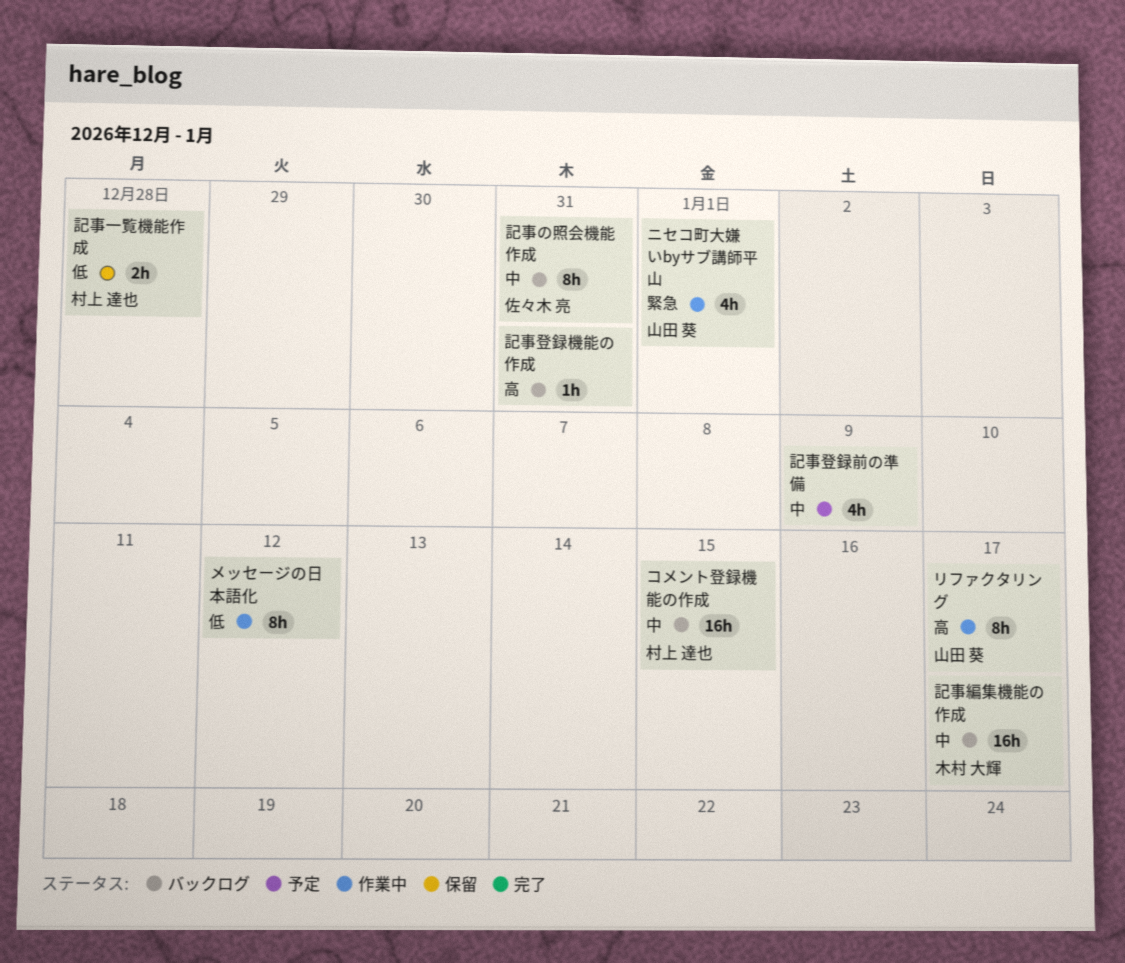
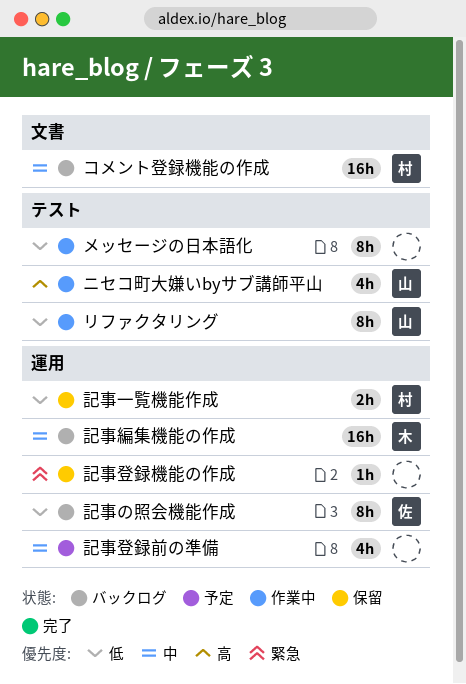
ニセコ町大嫌いbyサブ講師平山, priority: 緊急 -> 高
リファクタリング, priority: 高 -> 低
記事の照会機能作成, priority: 中 -> 低
記事登録機能の作成, status: バックログ -> 保留
記事登録機能の作成, priority: 高 -> 緊急

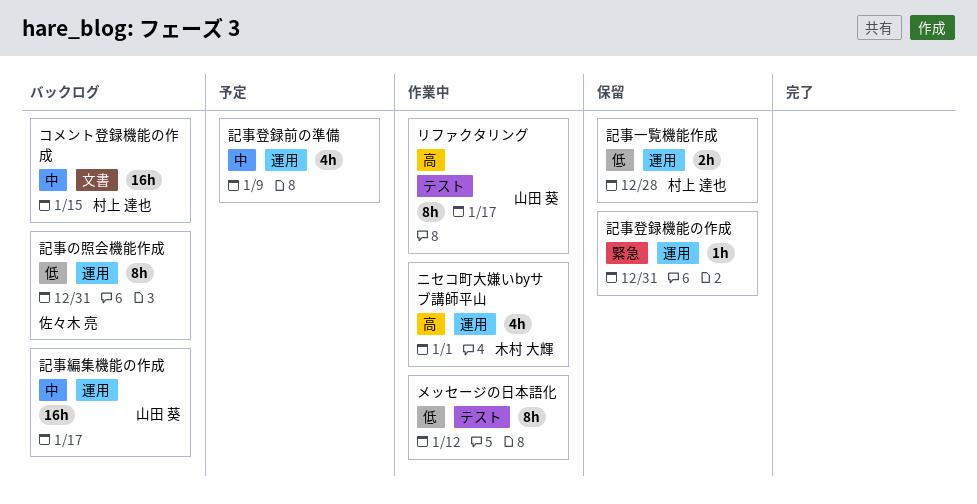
ニセコ町大嫌いbyサブ講師平山, owner: 山田 葵 -> 木村 大輝
ニセコ町大嫌いbyサブ講師平山, label: テスト -> 運用
リファクタリング, priority: 低 -> 高
記事編集機能の作成, owner: 木村 大輝 -> 山田 葵

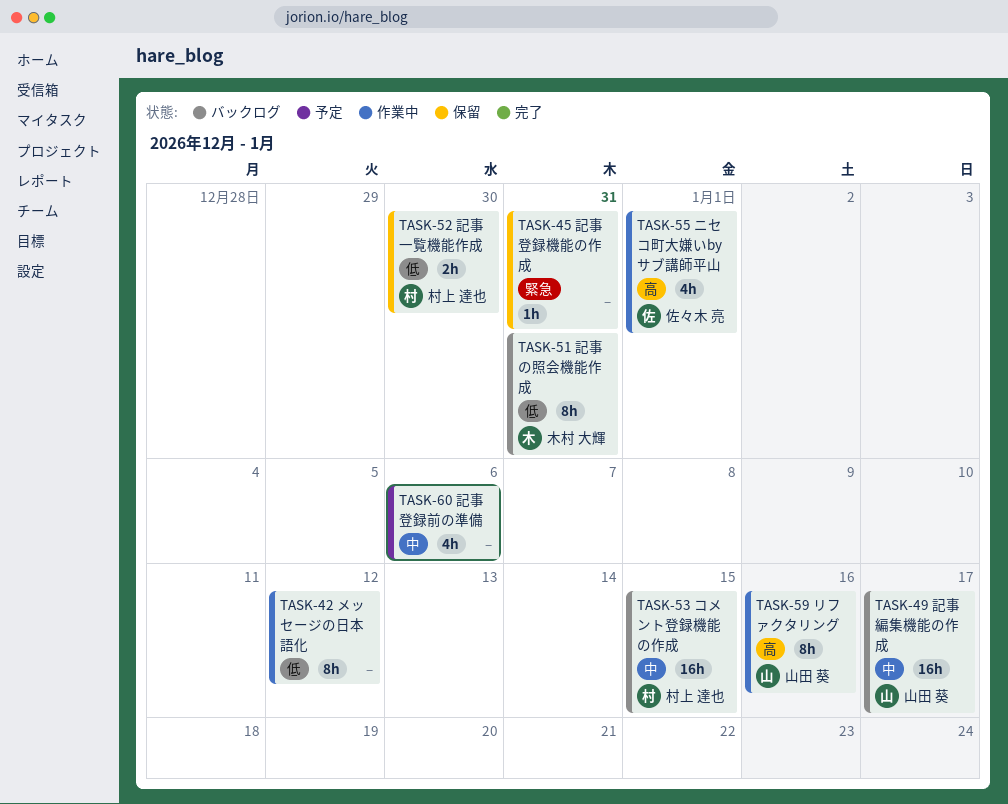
ニセコ町大嫌いbyサブ講師平山, owner: 木村 大輝 -> 佐々木 亮
リファクタリング, due: Jan 17 -> Jan 16
記事の照会機能作成, owner: 佐々木 亮 -> 木村 大輝
記事一覧機能作成, due: Dec 28 -> Dec 30
記事登録前の準備, due: Jan 9 -> Jan 6

